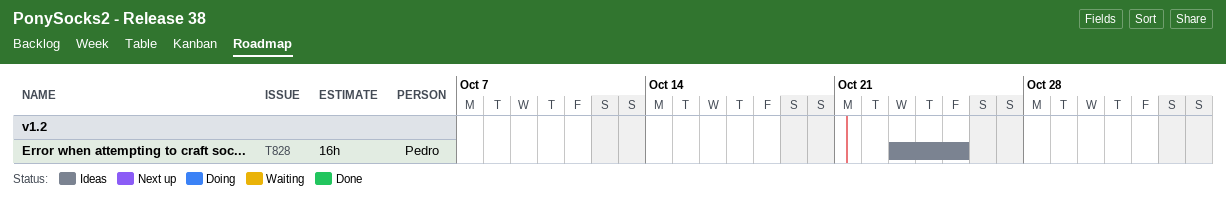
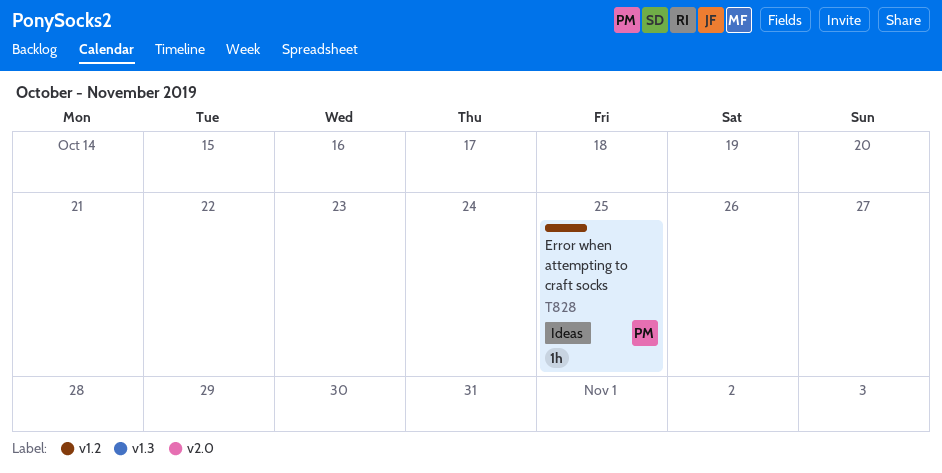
T828, estimate: 16h -> 1h

